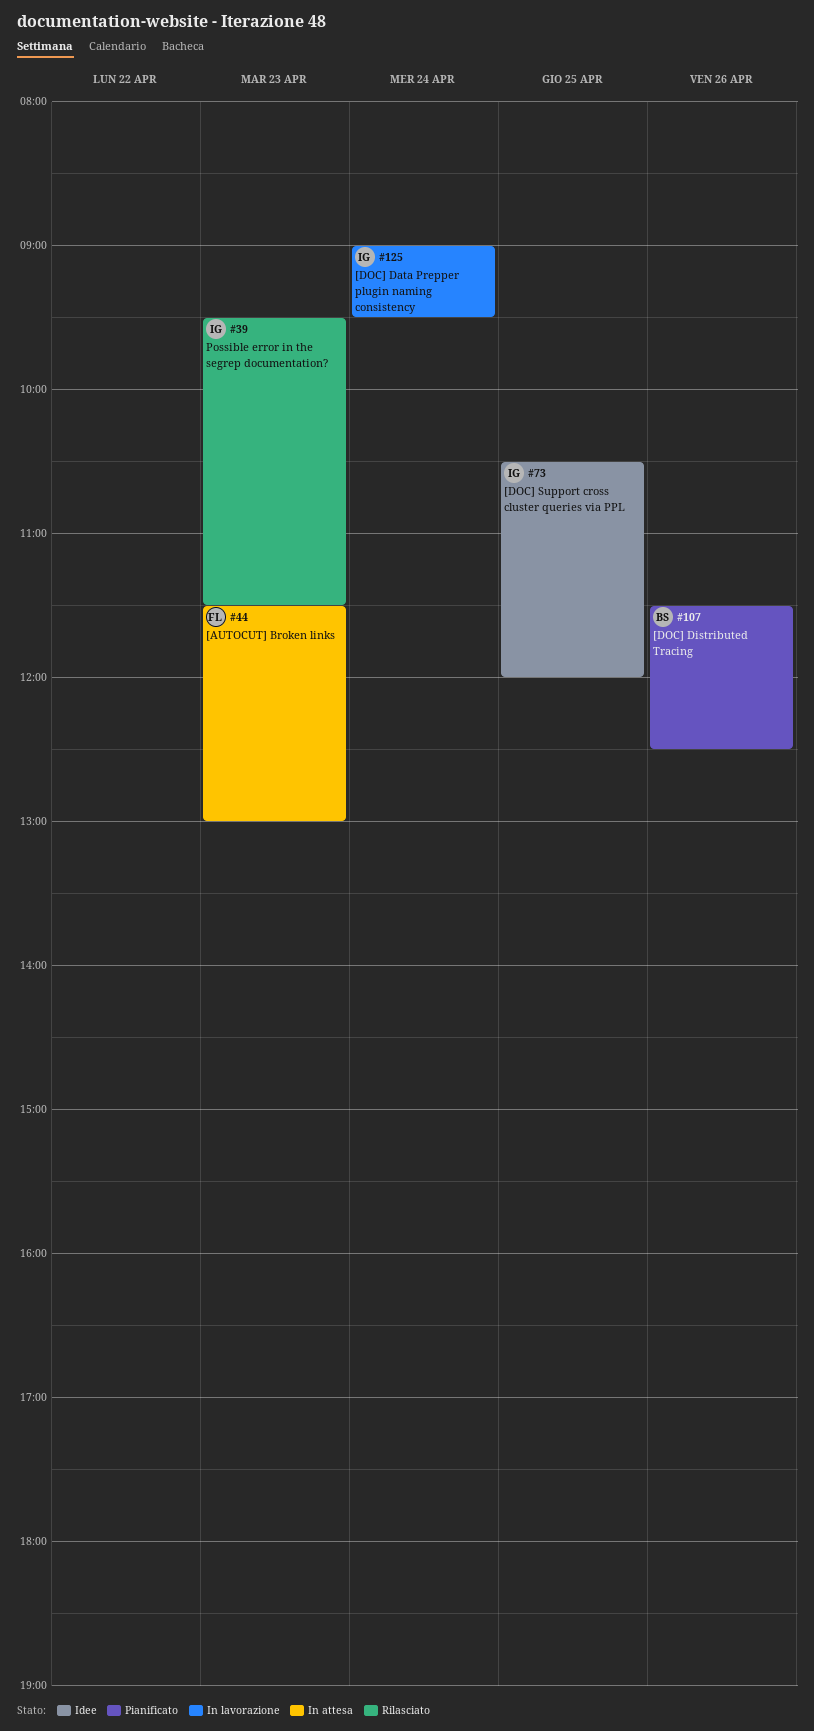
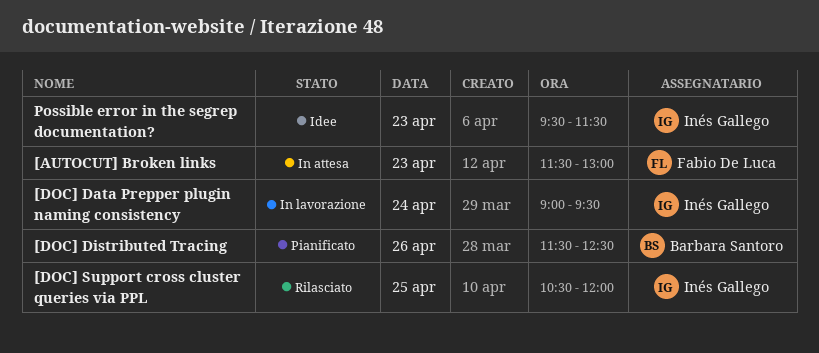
[DOC] Support cross cluster queries via PPL, status: Idee -> Rilasciato
Possible error in the segrep documentation?, status: Rilasciato -> Idee

